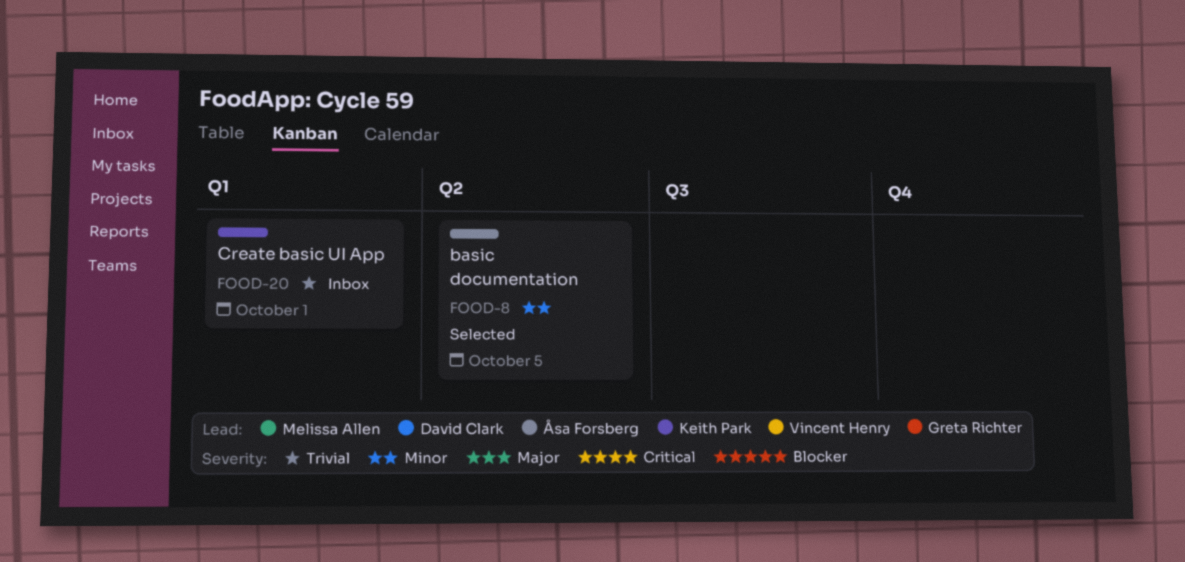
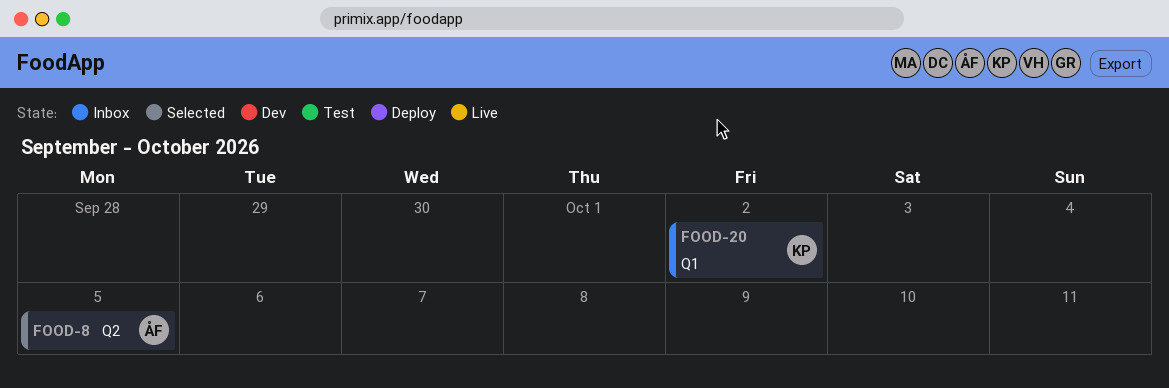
FOOD-20, due: Oct 1 -> Oct 2

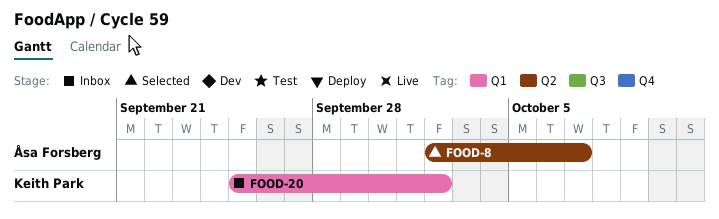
FOOD-8, due: Oct 5 -> Oct 7

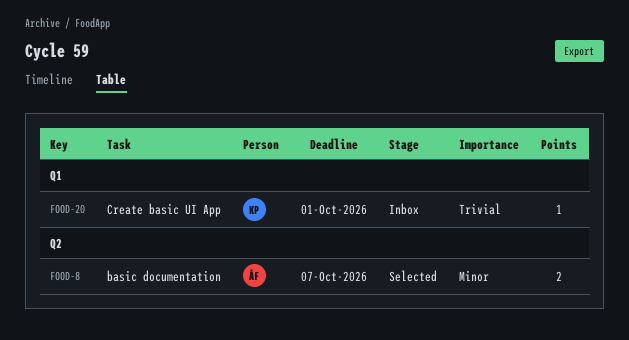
FOOD-20, due: Oct 2 -> Oct 1

